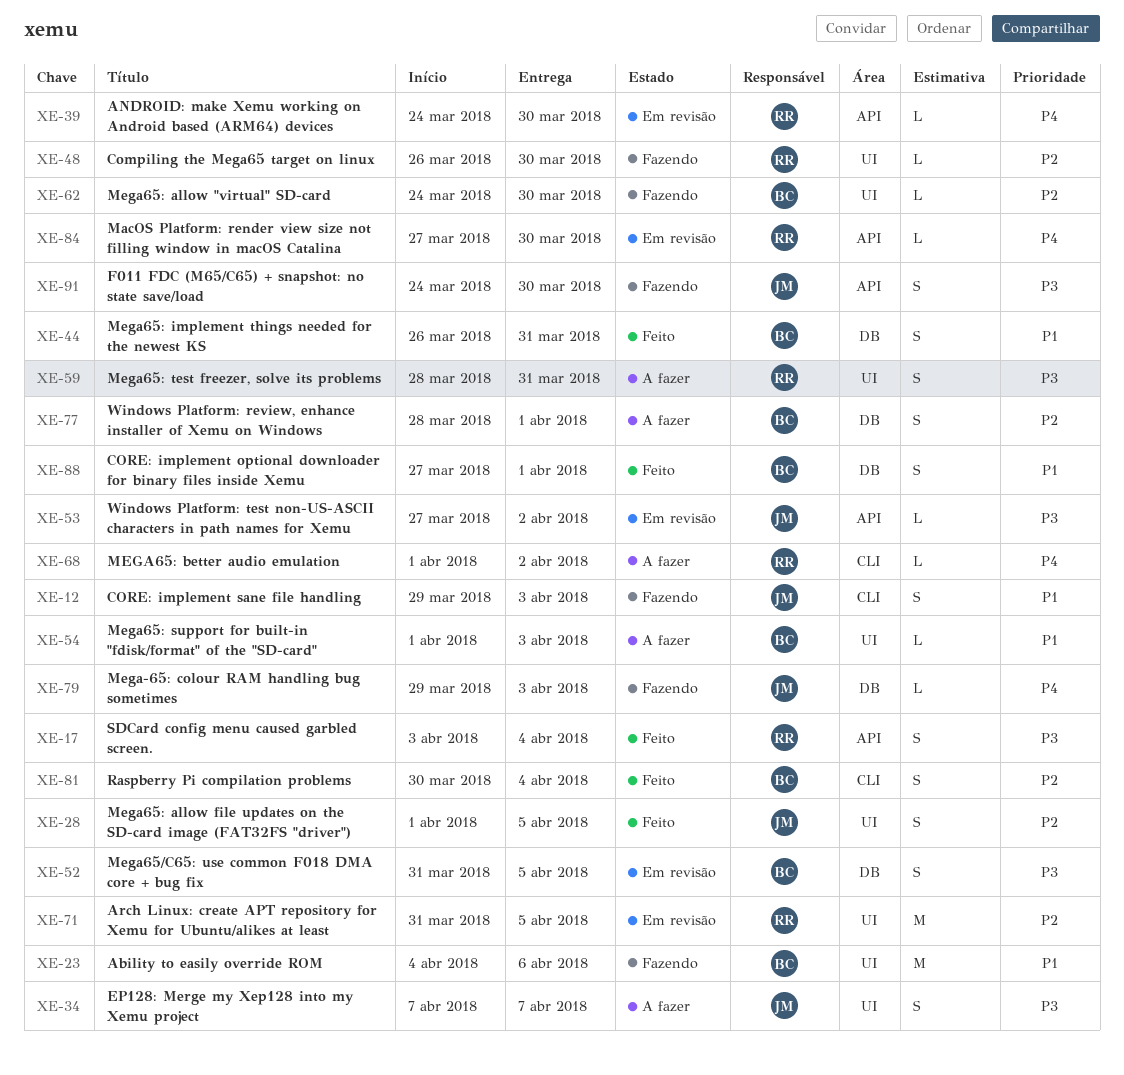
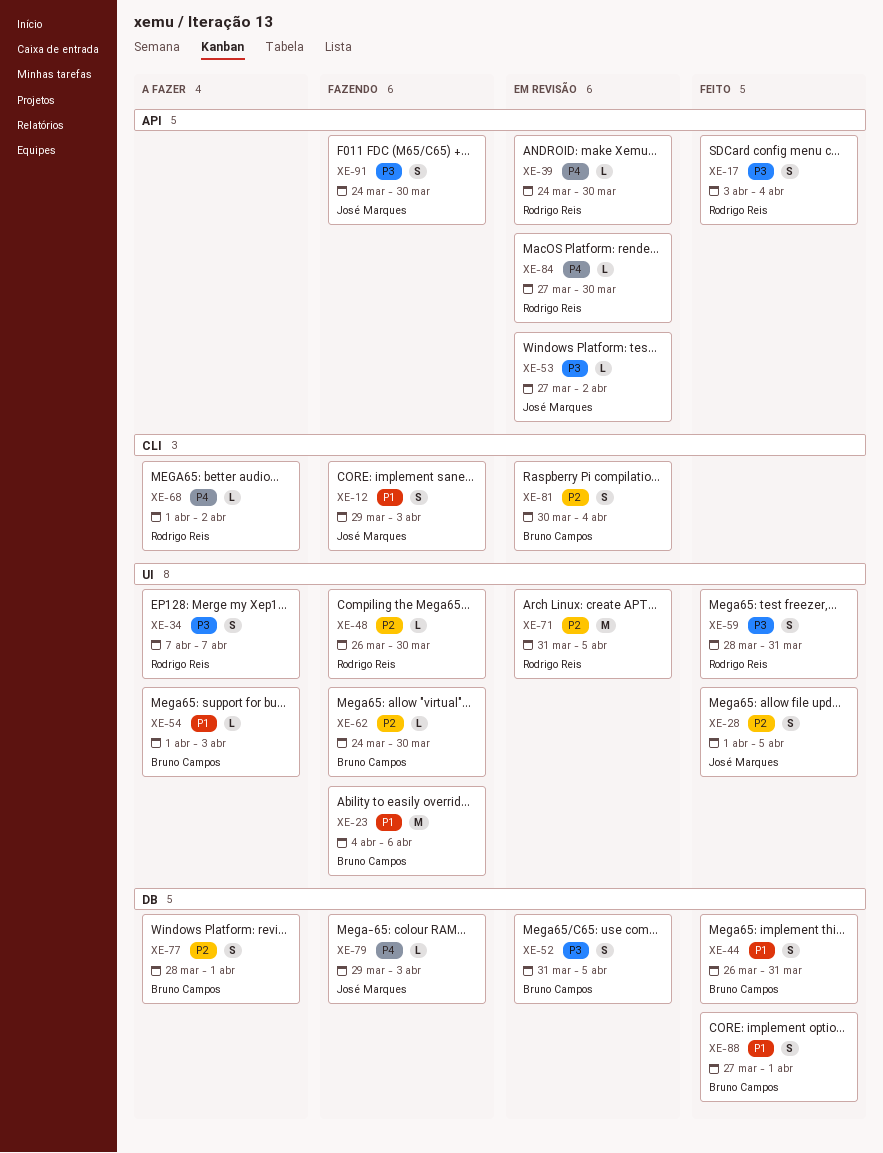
XE-34, owner: José Marques -> Rodrigo Reis
XE-59, status: A fazer -> Feito
XE-81, status: Feito -> Em revisão

